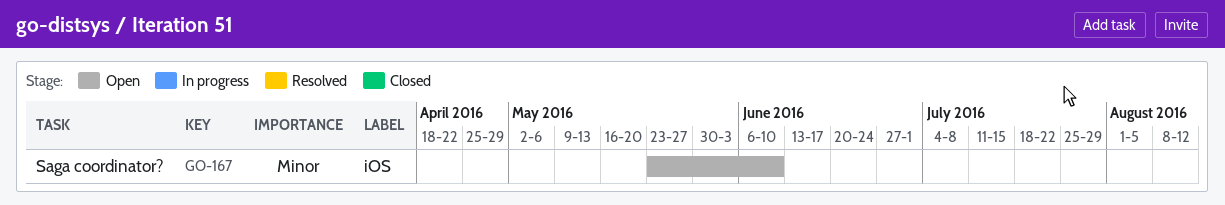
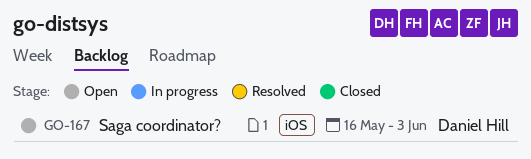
GO-167, start: May 23 -> May 16
GO-167, due: Jun 10 -> Jun 3

